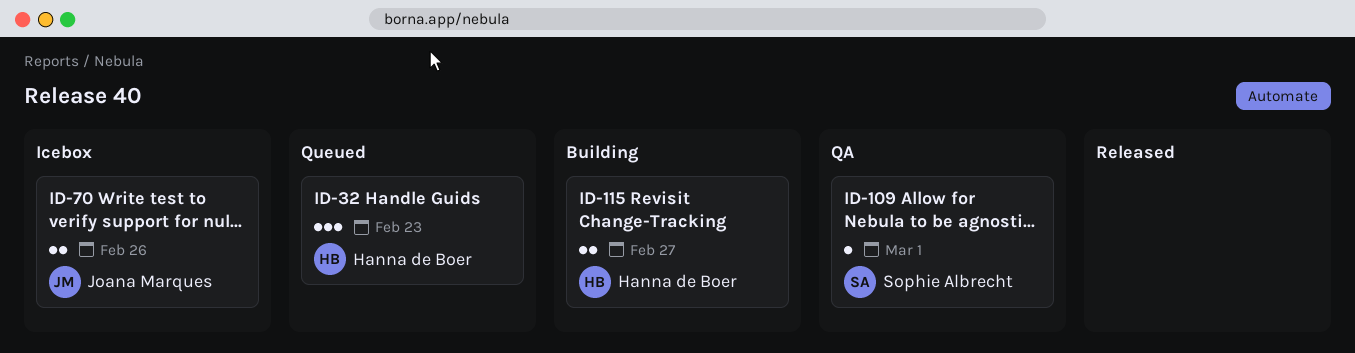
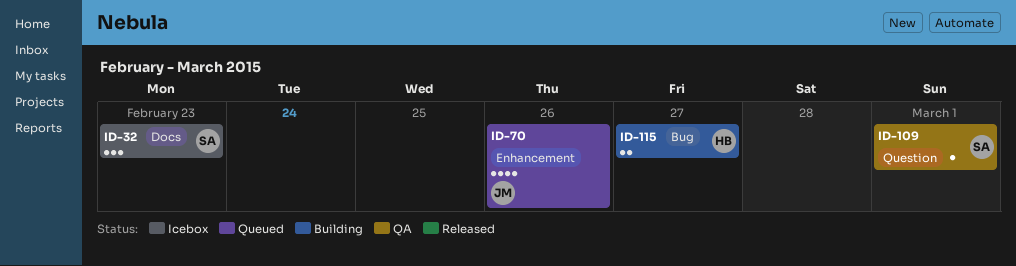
ID-32, status: Queued -> Icebox
ID-32, owner: Hanna de Boer -> Sophie Albrecht
ID-70, status: Icebox -> Queued
ID-70, estimate: 2 -> 4

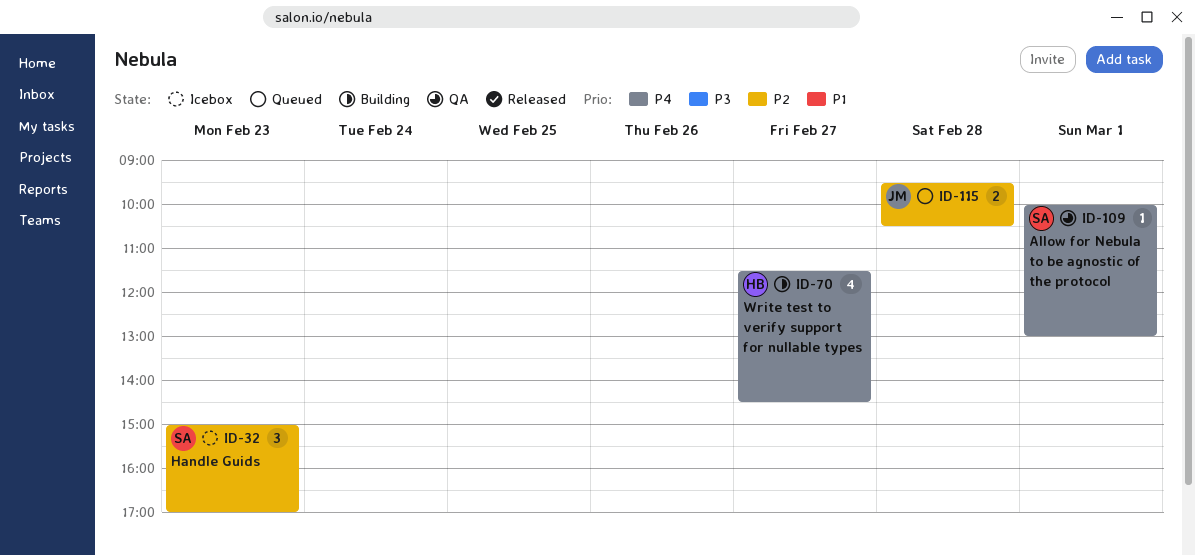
ID-70, status: Queued -> Building
ID-70, owner: JM -> HB
ID-70, day: Feb 26 -> Feb 27
ID-115, status: Building -> Queued
ID-115, owner: HB -> JM
ID-115, day: Feb 27 -> Feb 28

